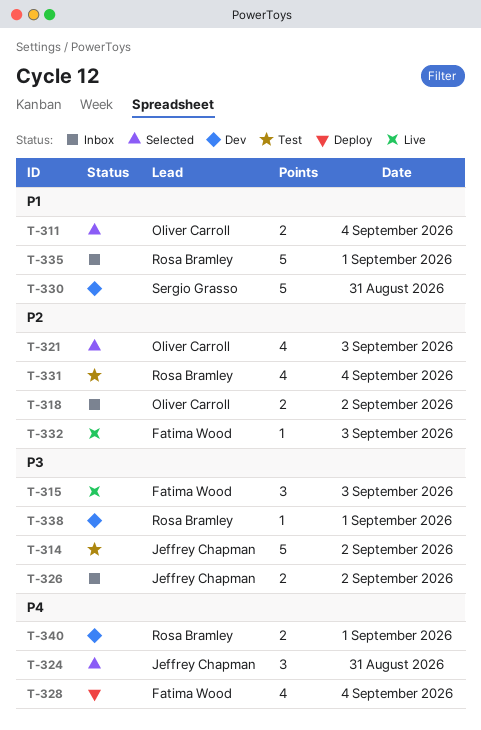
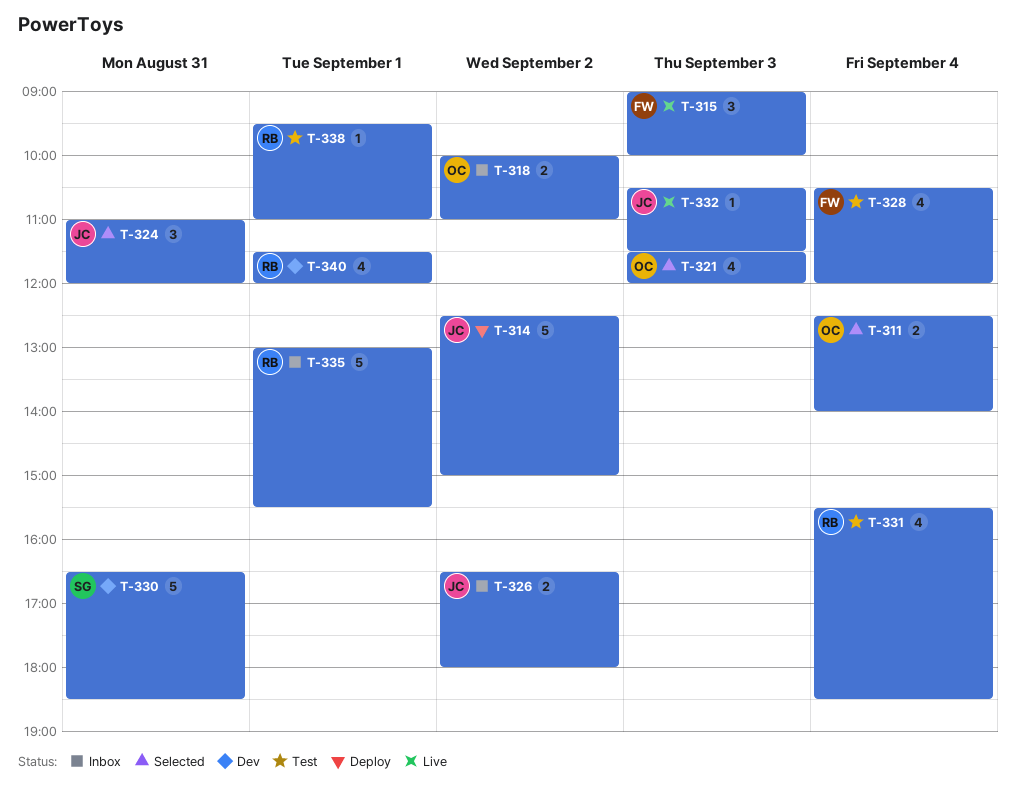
T-314, status: Test -> Deploy
T-328, status: Deploy -> Test
T-332, owner: Fatima Wood -> Jeffrey Chapman
T-338, status: Dev -> Test
T-340, estimate: 2 -> 4

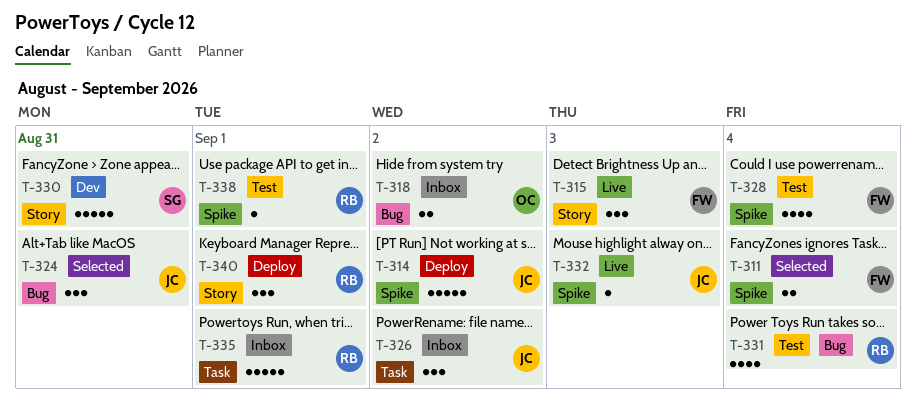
T-311, owner: OC -> FW
T-321: present -> none
T-326, estimate: 2 -> 3
T-340, status: Dev -> Deploy
T-340, estimate: 4 -> 3

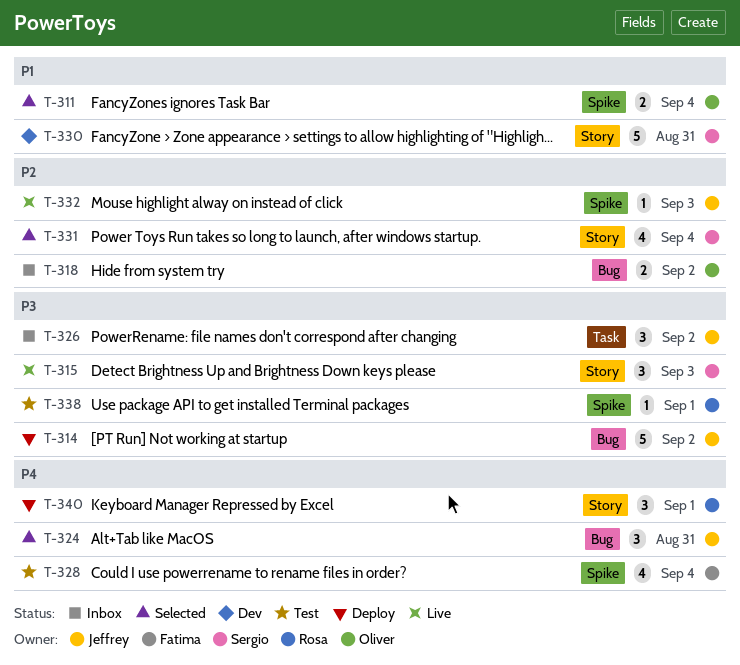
T-311, owner: Fatima -> Oliver
T-314, label: Spike -> Bug
T-315, owner: Fatima -> Sergio
T-331, status: Test -> Selected
T-331, owner: Rosa -> Sergio
T-331, label: Bug -> Story
T-335: present -> none

